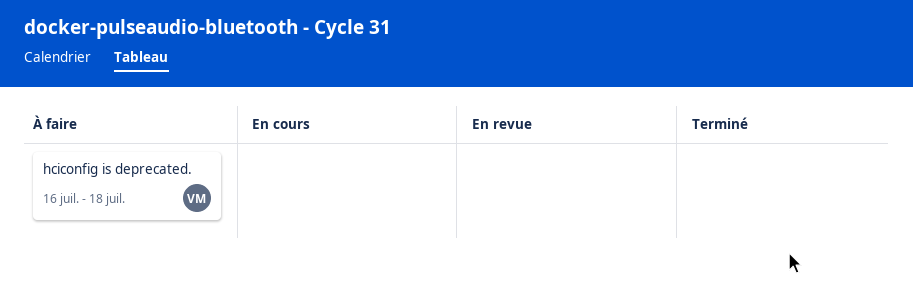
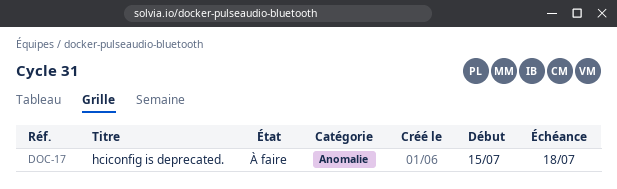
hciconfig is deprecated., start: Jul 16 -> Jul 15

